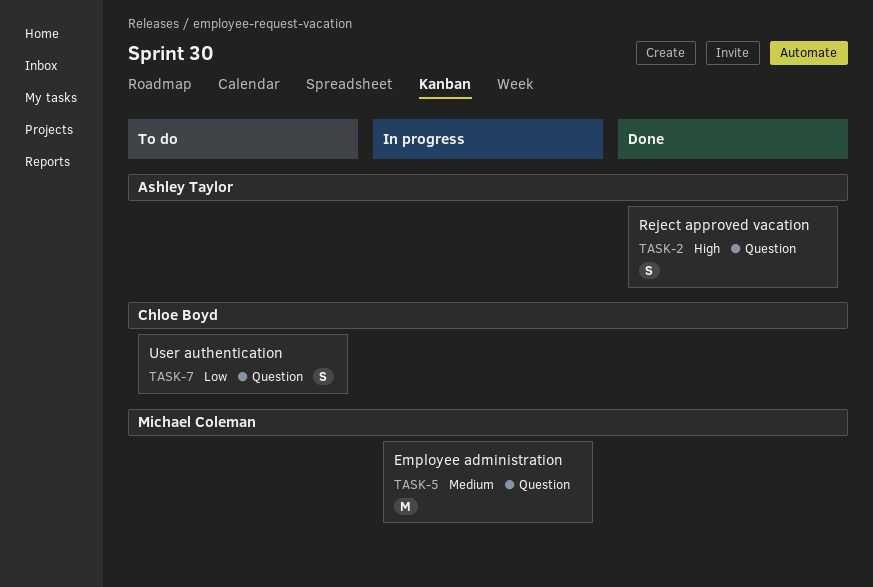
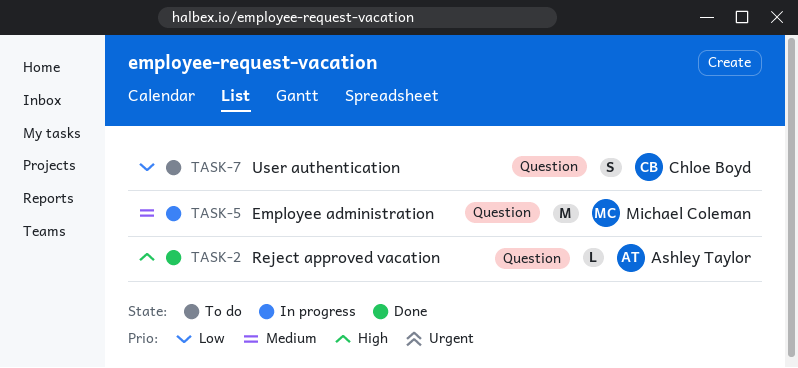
TASK-2, estimate: S -> L

